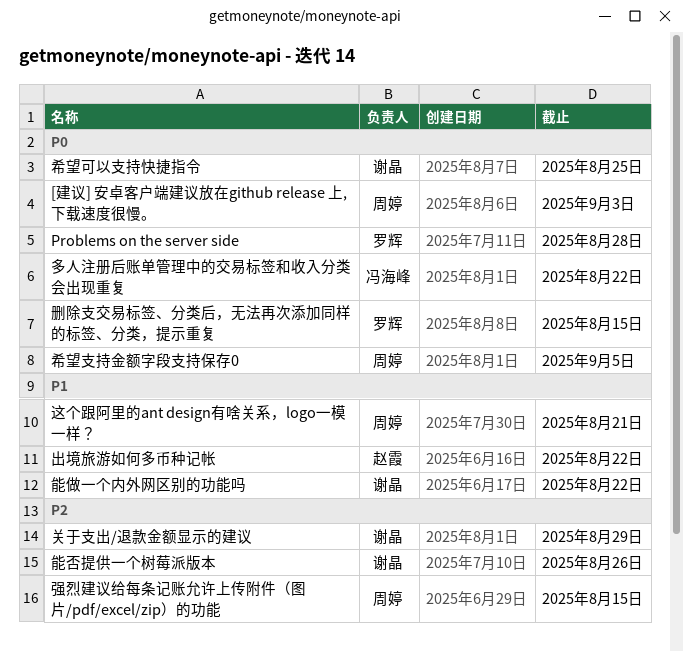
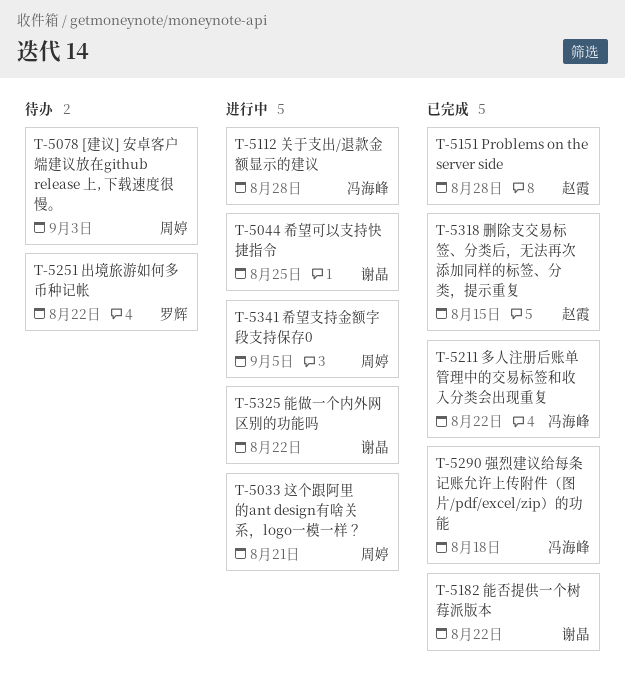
Problems on the server side, owner: 罗辉 -> 赵霞
关于支出/退款金额显示的建议, owner: 谢晶 -> 冯海峰
关于支出/退款金额显示的建议, due: Aug 29 -> Aug 28
出境旅游如何多币种记帐, owner: 赵霞 -> 罗辉
删除支交易标签、分类后，无法再次添加同样的标签、分类，提示重复, owner: 罗辉 -> 赵霞
强烈建议给每条记账允许上传附件（图片/pdf/excel/zip）的功能, owner: 周婷 -> 冯海峰
强烈建议给每条记账允许上传附件（图片/pdf/excel/zip）的功能, due: Aug 15 -> Aug 18
能否提供一个树莓派版本, due: Aug 26 -> Aug 22

